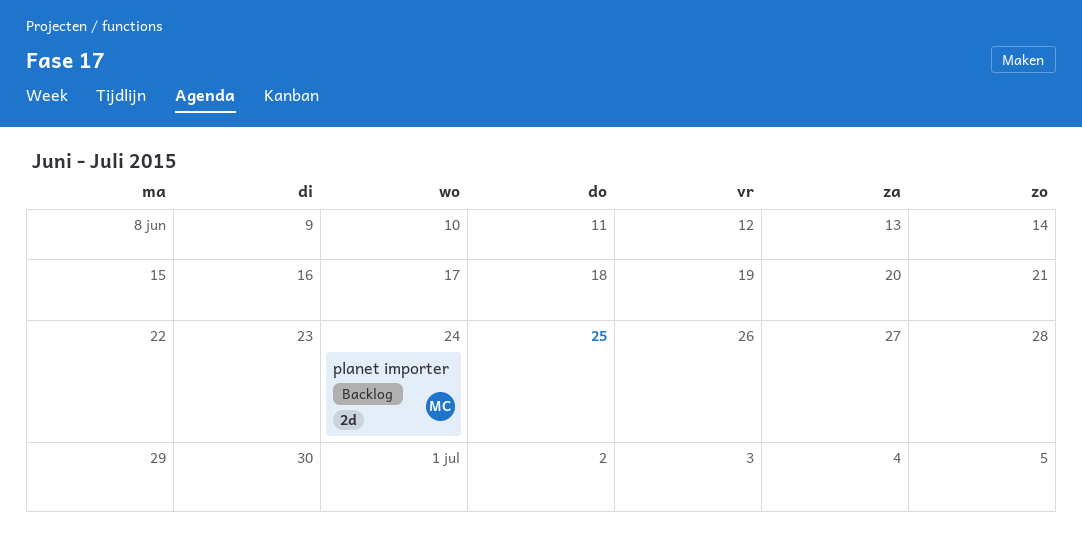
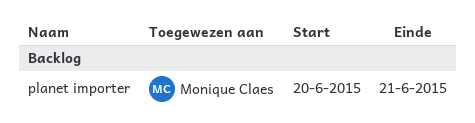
planet importer, due: Jun 24 -> Jun 21

